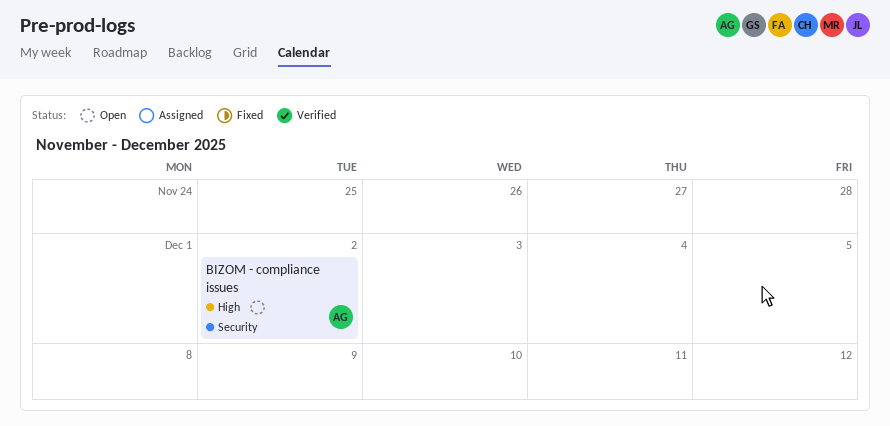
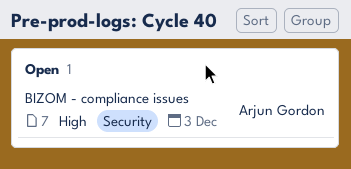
BIZOM - compliance issues, due: Dec 2 -> Dec 3

